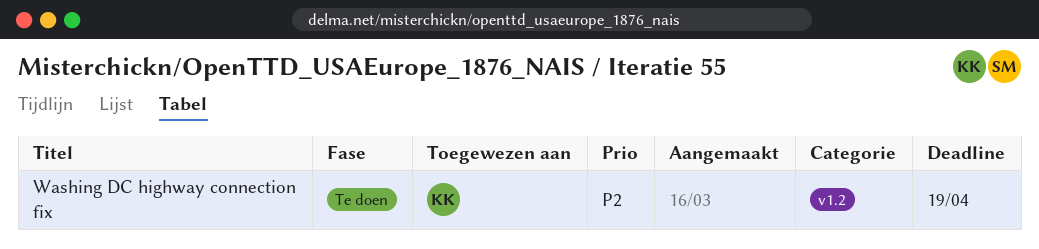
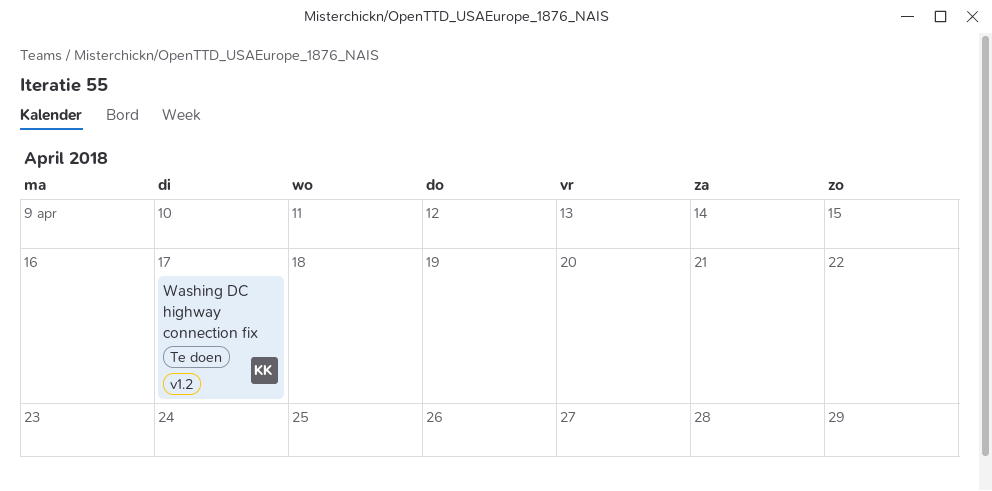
Washing DC highway connection fix, due: Apr 19 -> Apr 17

